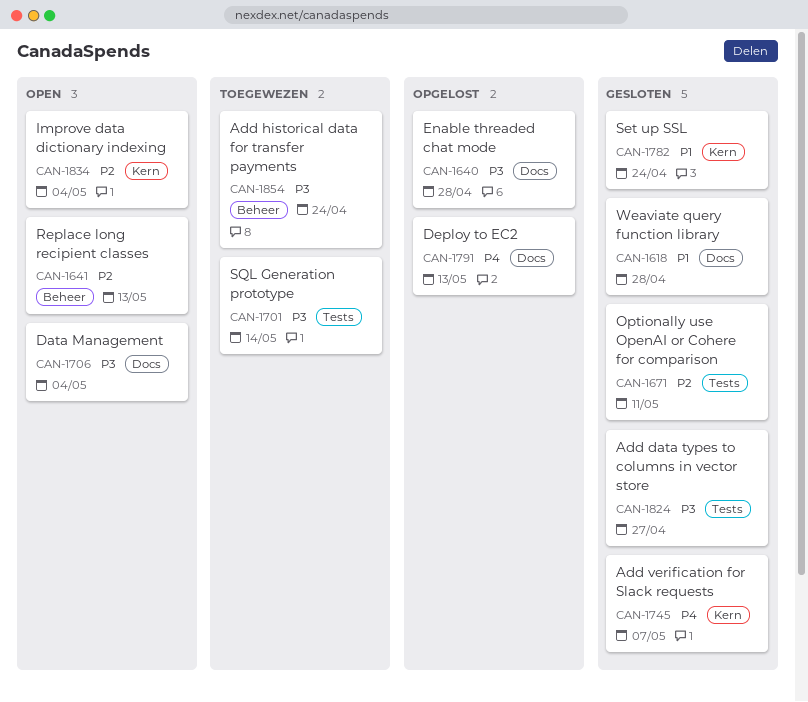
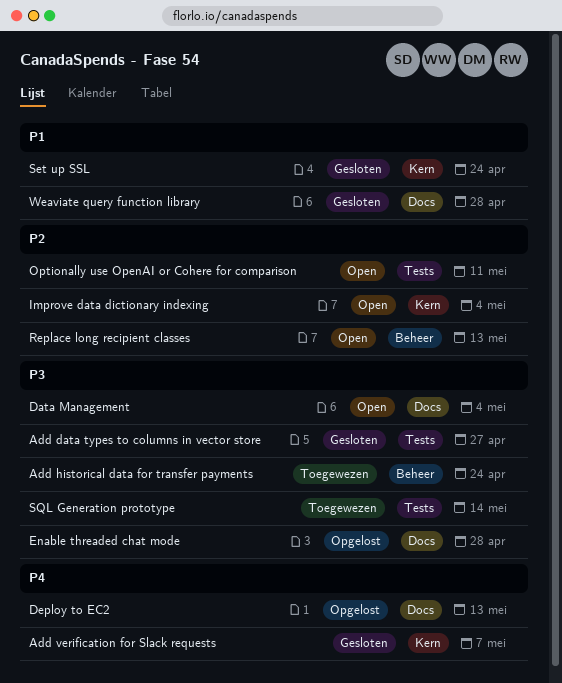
Optionally use OpenAI or Cohere for comparison, status: Gesloten -> Open

